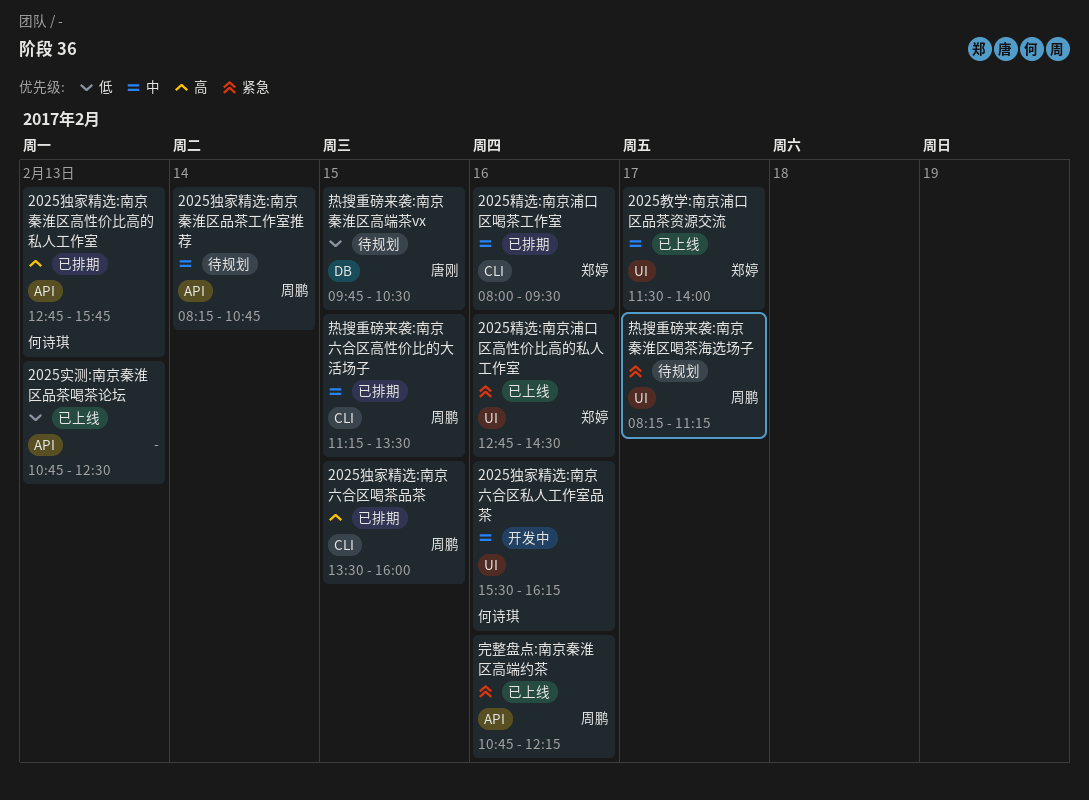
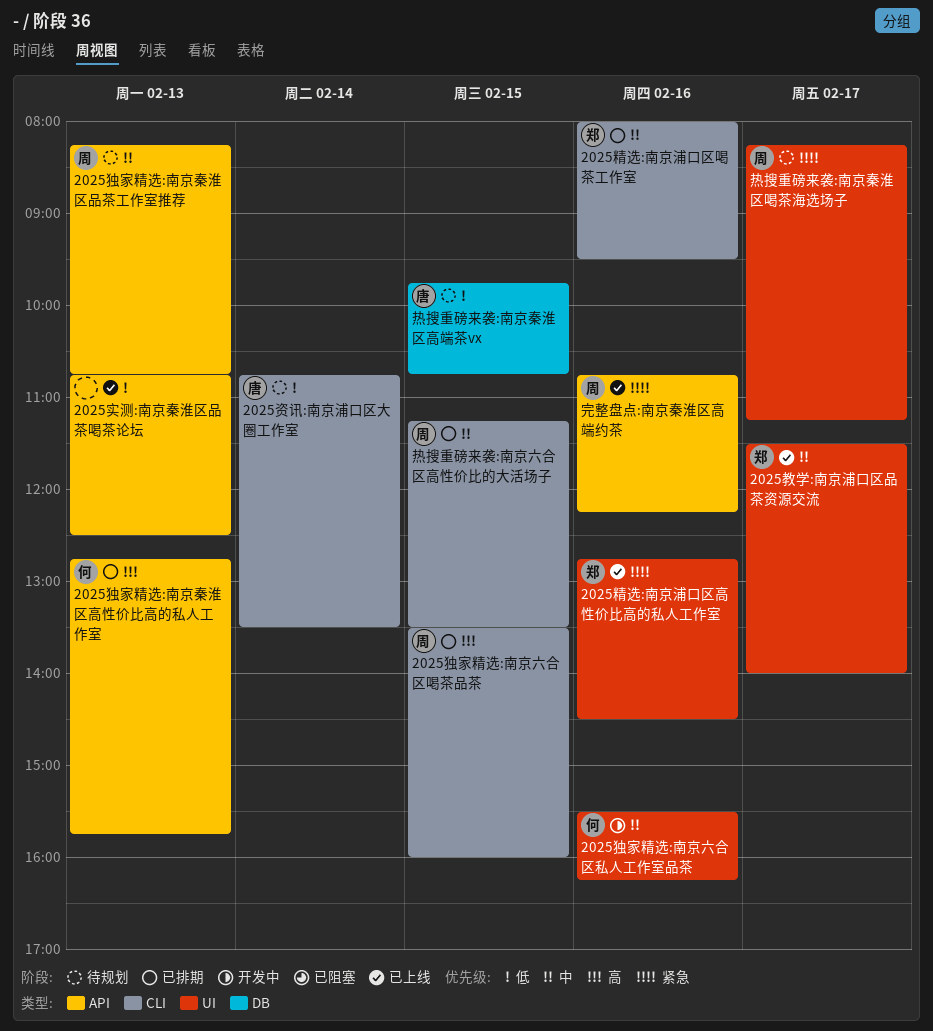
2025独家精选:南京秦淮区品茶工作室推荐, day: Feb 14 -> Feb 13
2025资讯:南京浦口区大圈工作室: none -> present
热搜重磅来袭:南京秦淮区高端茶vx, ends: 10:30 -> 10:45

